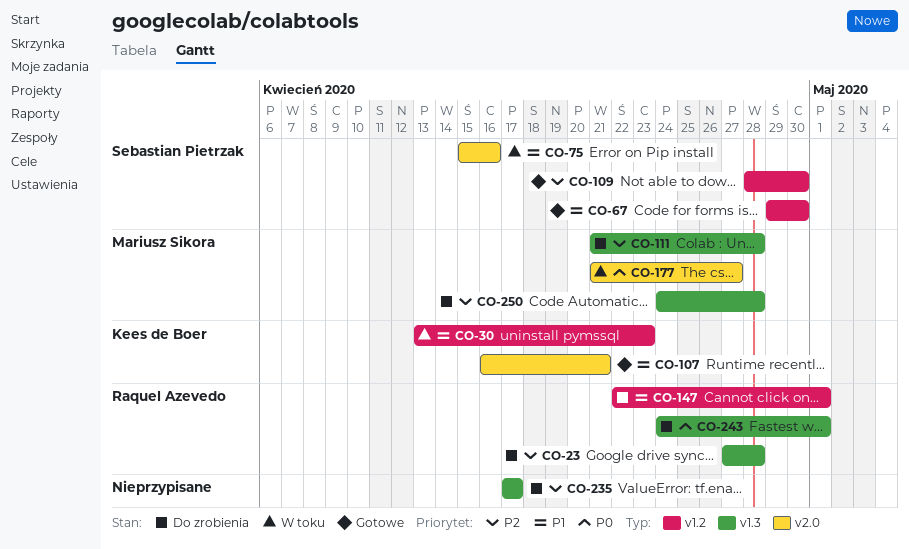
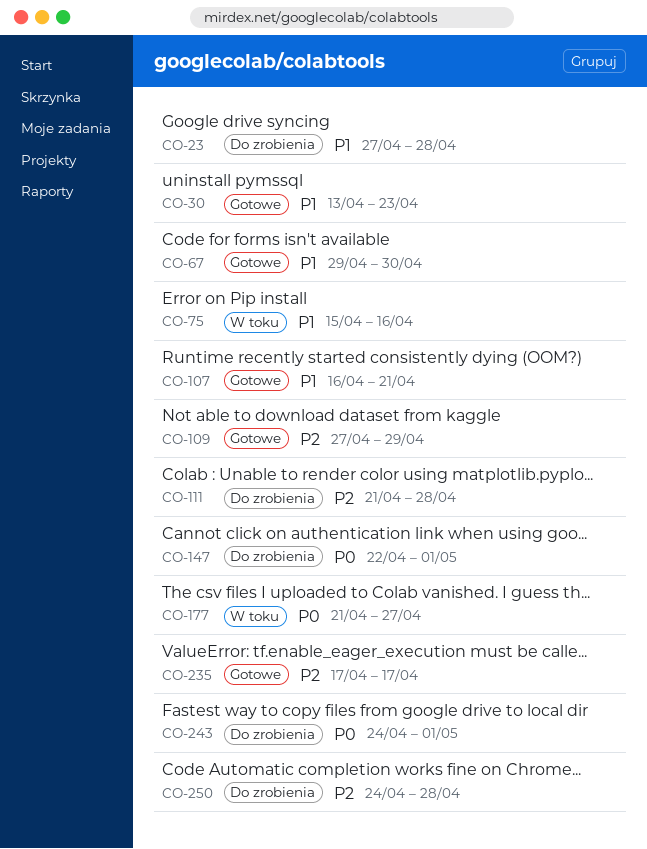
CO-23, priority: P2 -> P1
CO-30, status: W toku -> Gotowe
CO-109, start: Apr 28 -> Apr 27
CO-109, due: Apr 30 -> Apr 29
CO-147, priority: P1 -> P0
CO-235, status: Do zrobienia -> Gotowe

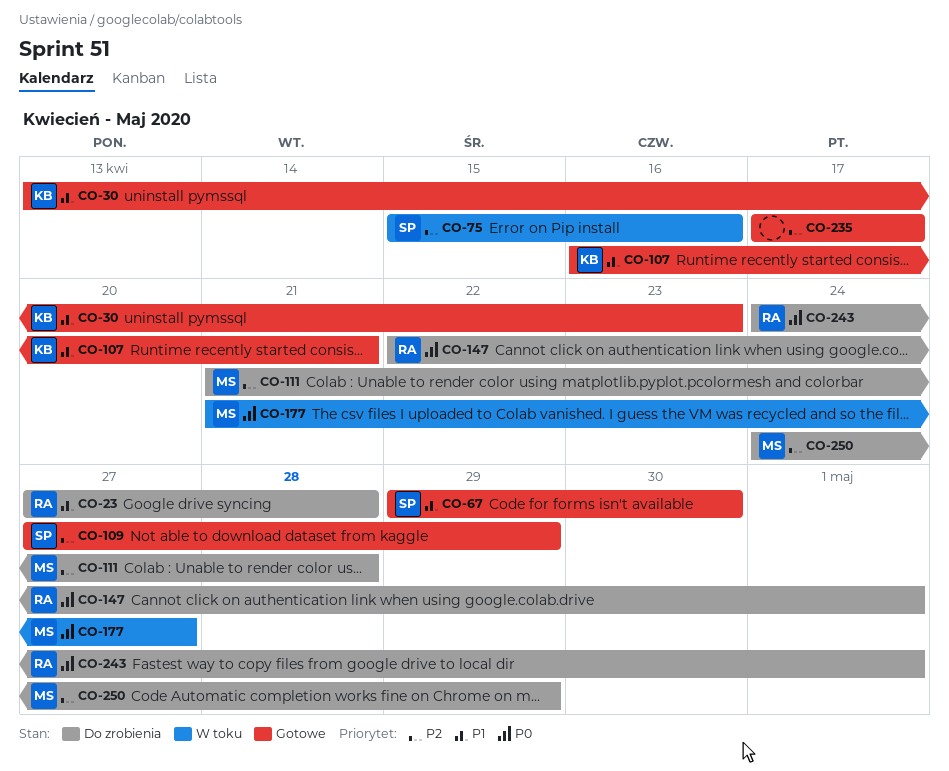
CO-75, priority: P1 -> P2
CO-250, due: Apr 28 -> Apr 29

